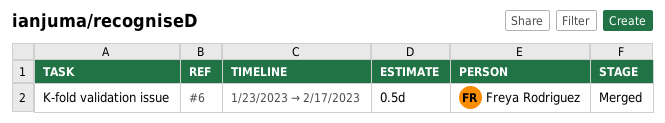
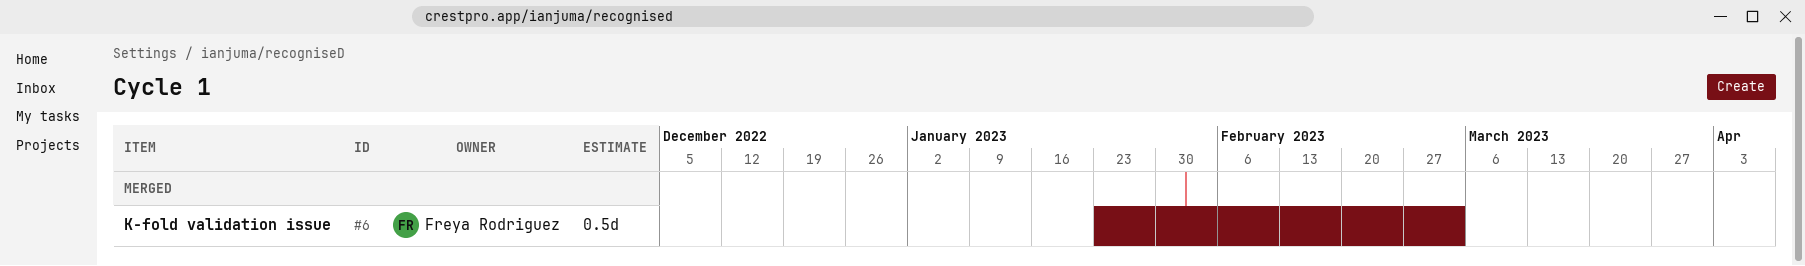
#6, due: Feb 17 -> Mar 3

